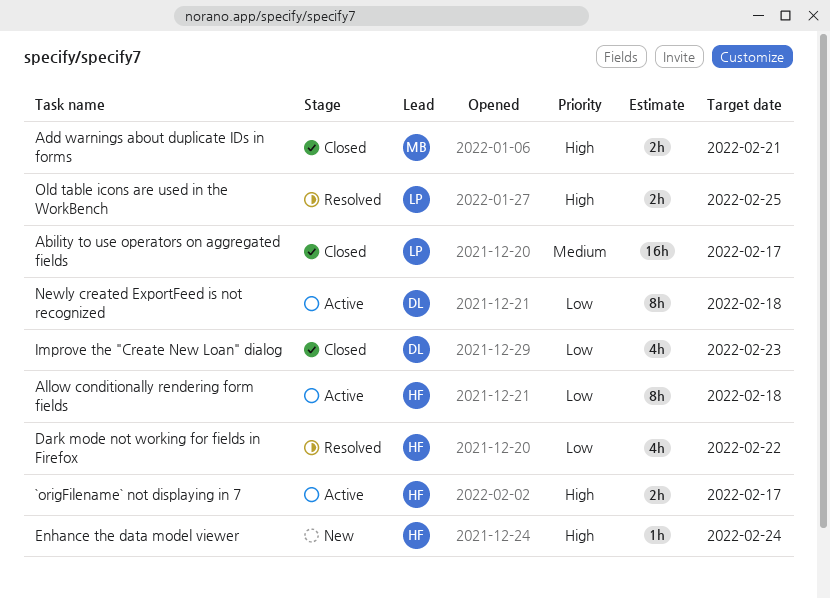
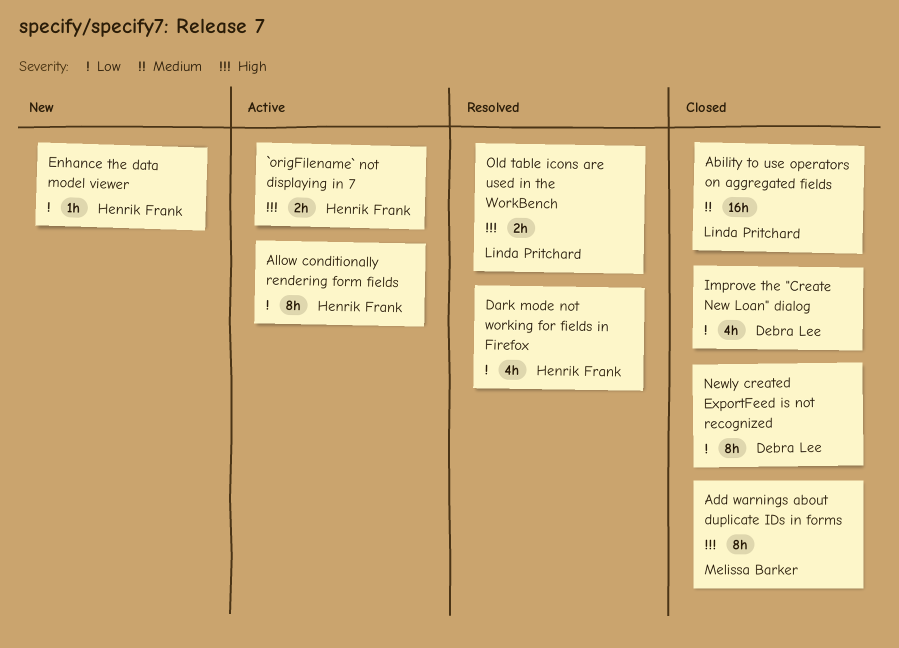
Add warnings about duplicate IDs in forms, estimate: 2h -> 8h
Enhance the data model viewer, priority: High -> Low
Newly created ExportFeed is not recognized, status: Active -> Closed

